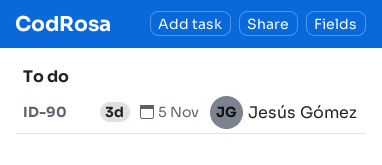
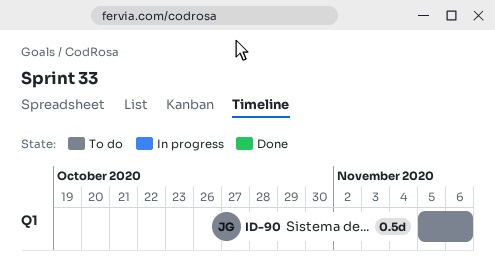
ID-90, estimate: 3d -> 0.5d
ID-90, due: Nov 5 -> Nov 6

